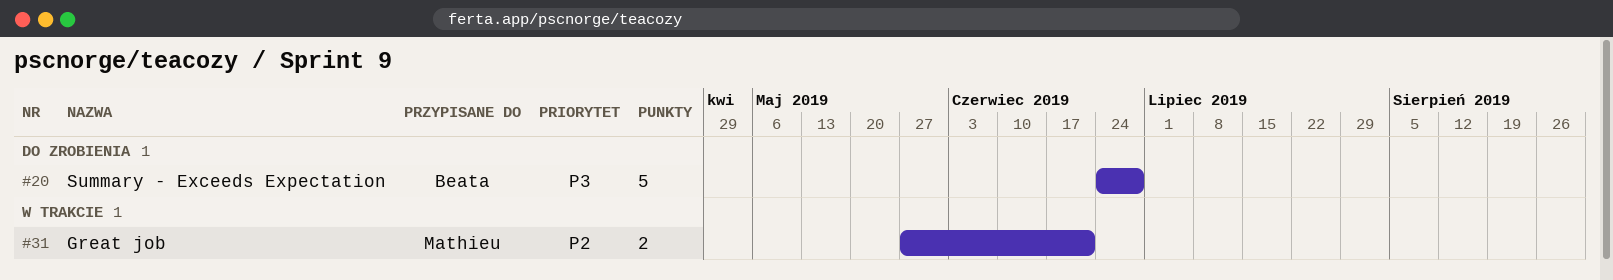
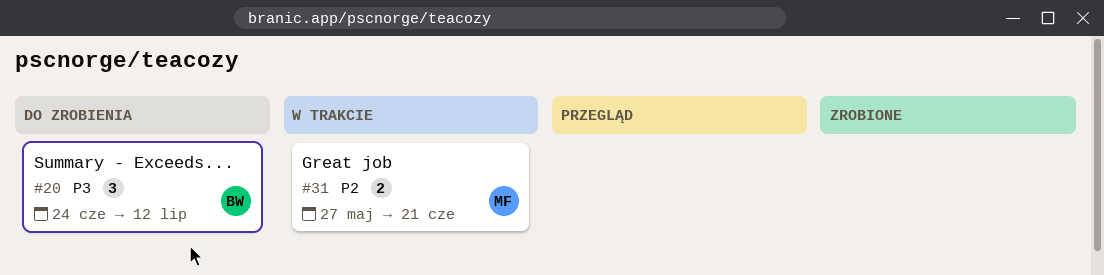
#20, estimate: 5 -> 3
#20, due: Jun 28 -> Jul 12

